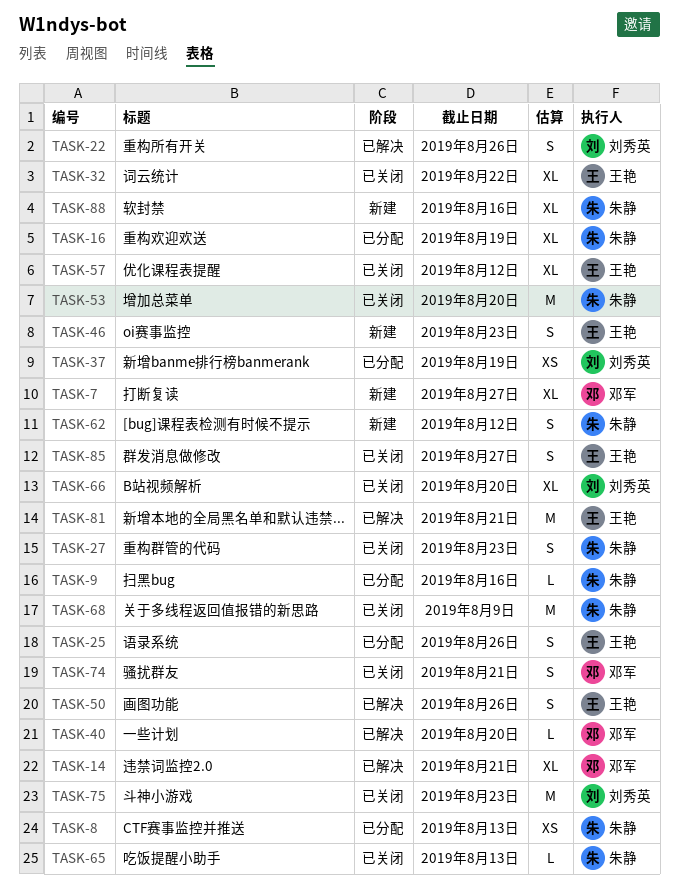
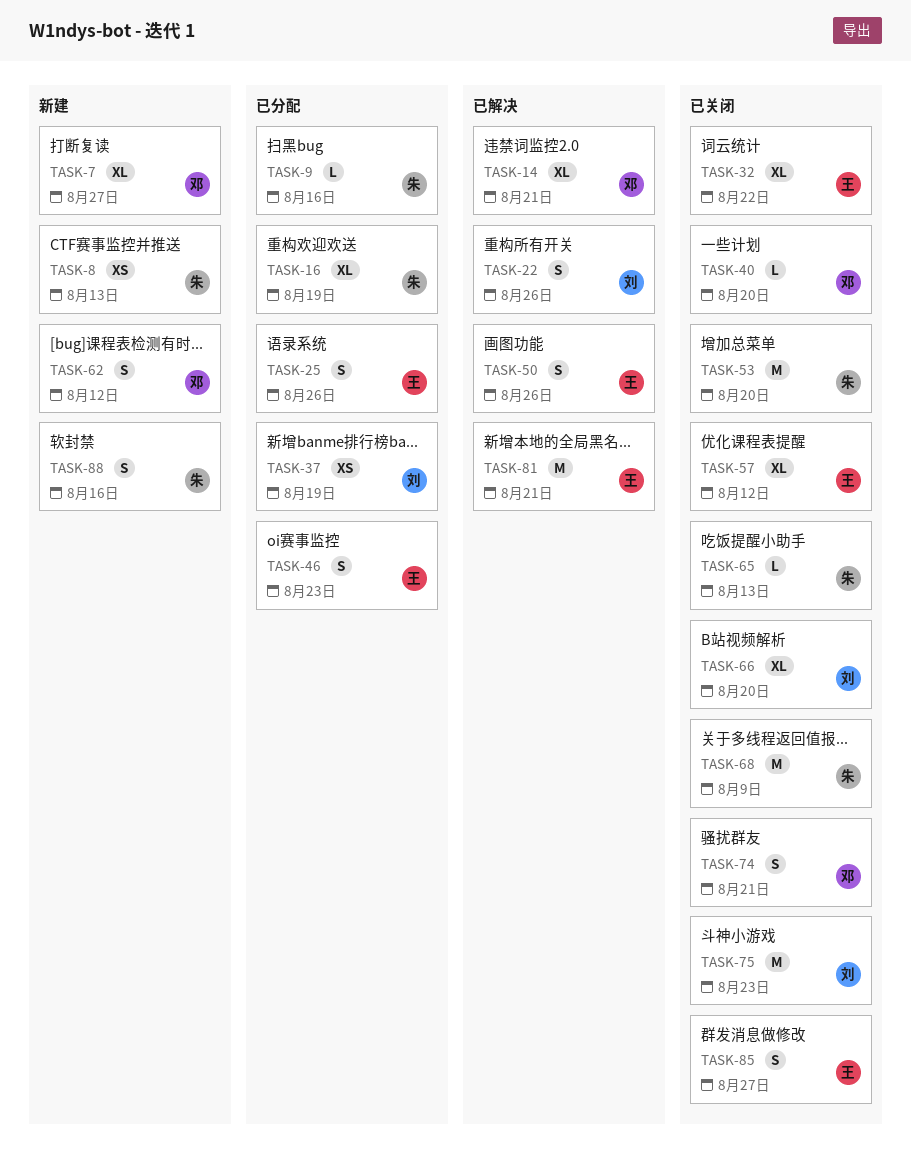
TASK-8, status: 已分配 -> 新建
TASK-27: present -> none
TASK-40, status: 已解决 -> 已关闭
TASK-46, status: 新建 -> 已分配
TASK-62, owner: 朱静 -> 邓军
TASK-88, estimate: XL -> S

